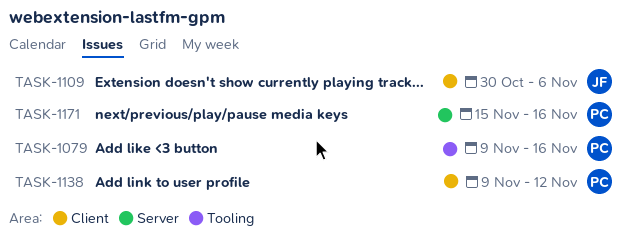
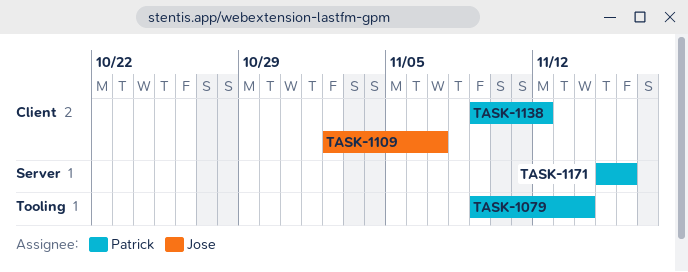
TASK-1079, due: Nov 16 -> Nov 14
TASK-1109, start: Oct 30 -> Nov 2
TASK-1109, due: Nov 6 -> Nov 7

